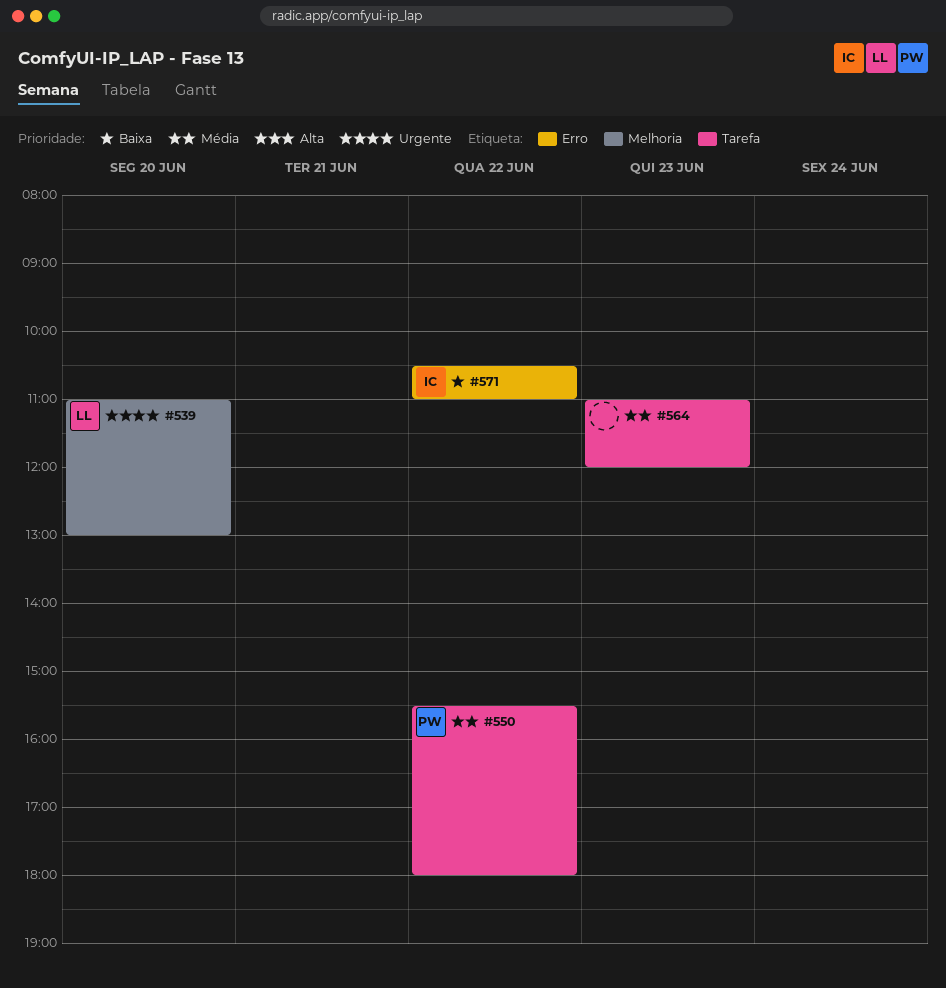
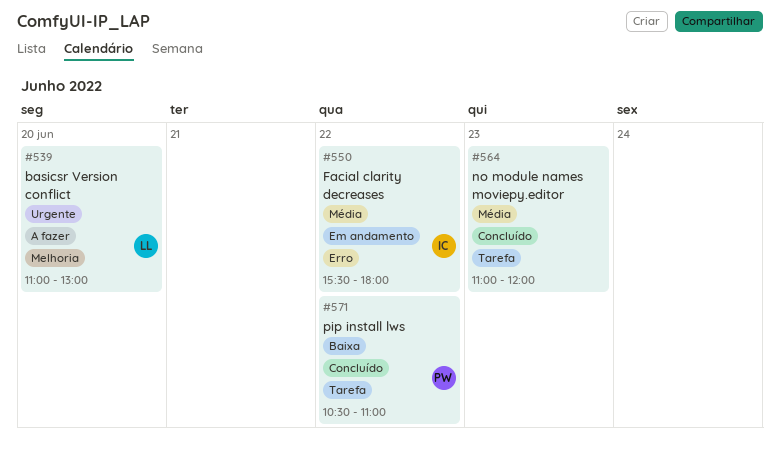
#550, owner: PW -> IC
#550, label: Tarefa -> Erro
#571, owner: IC -> PW
#571, label: Erro -> Tarefa

